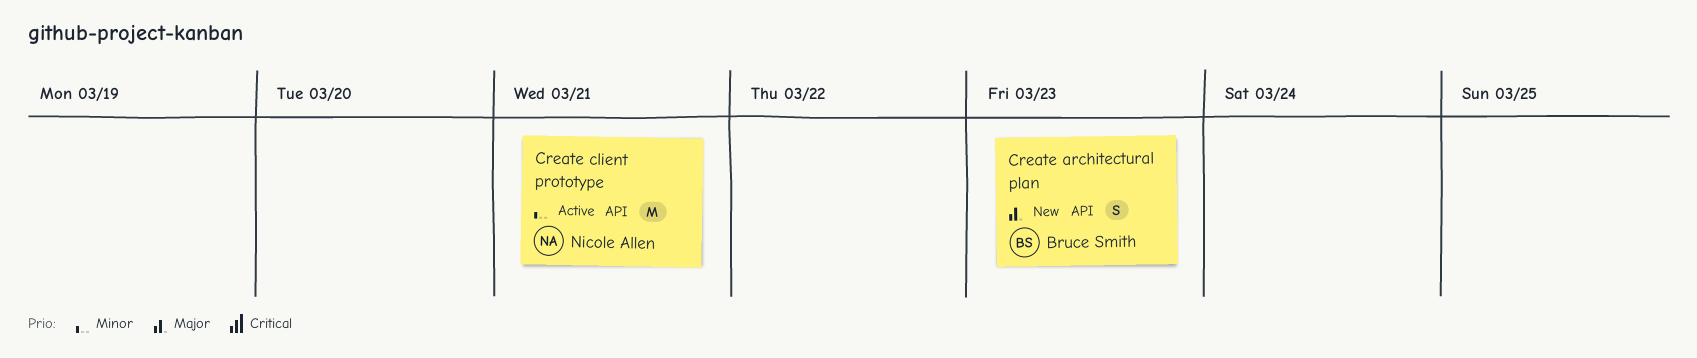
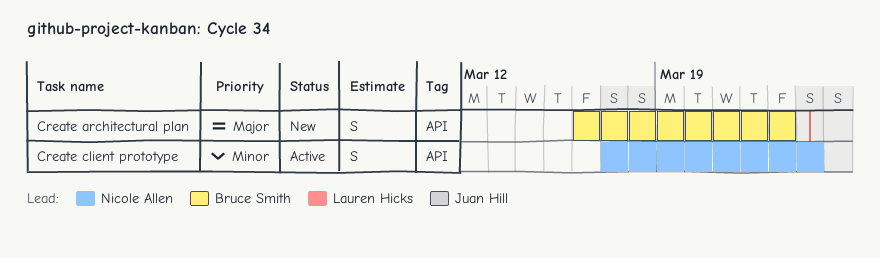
Create client prototype, estimate: M -> S
Create client prototype, due: Mar 21 -> Mar 24

